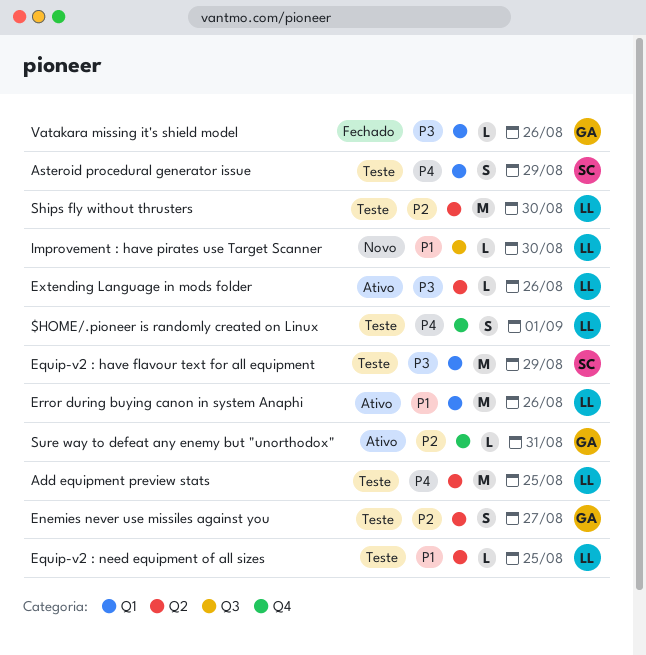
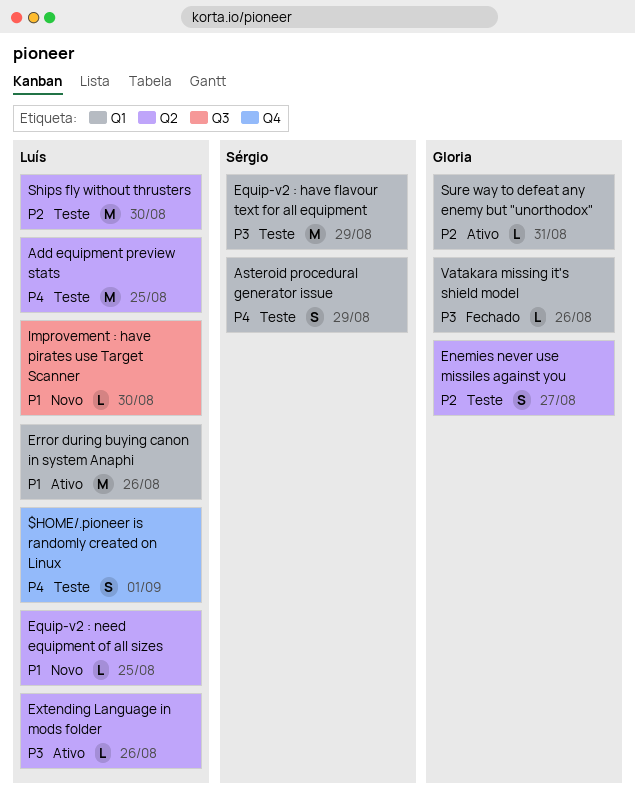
Equip-v2 : need equipment of all sizes, status: Teste -> Novo
Sure way to defeat any enemy but "unorthodox", label: Q4 -> Q1

